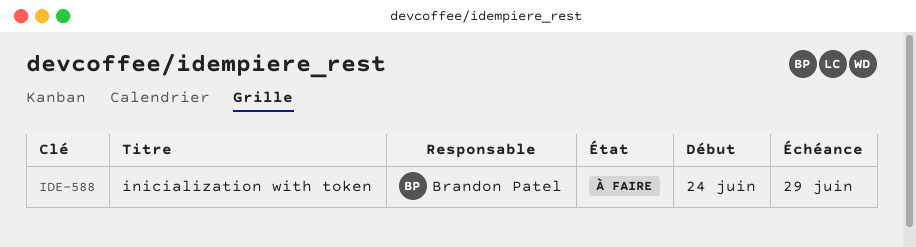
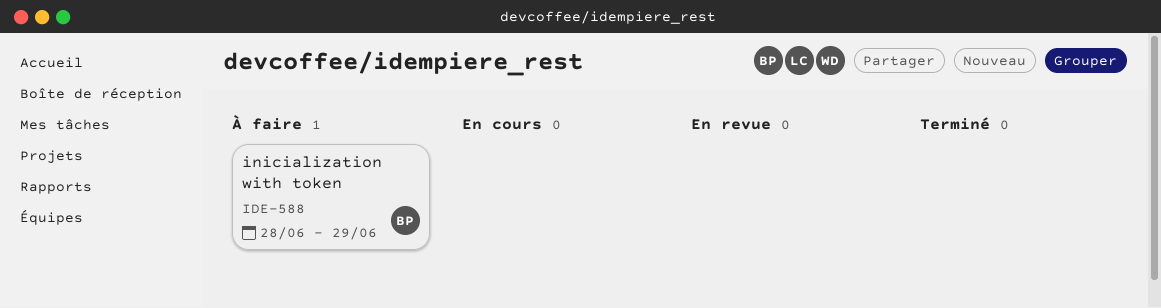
IDE-588, start: Jun 24 -> Jun 28

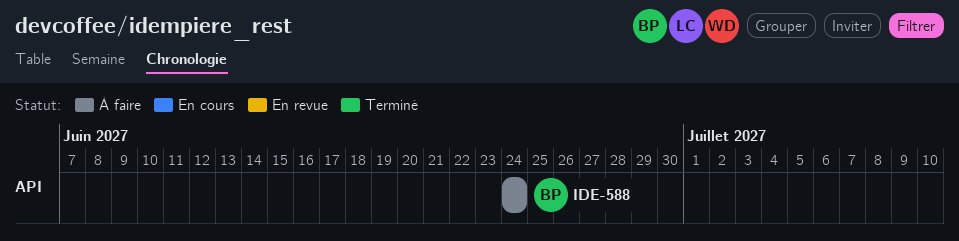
IDE-588, start: Jun 28 -> Jun 24
IDE-588, due: Jun 29 -> Jun 24

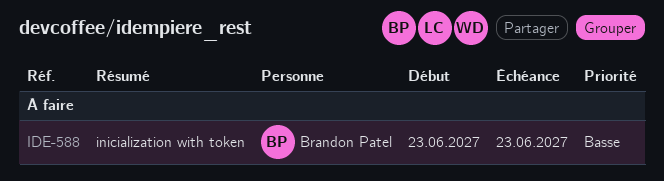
IDE-588, start: Jun 24 -> Jun 23
IDE-588, due: Jun 24 -> Jun 23

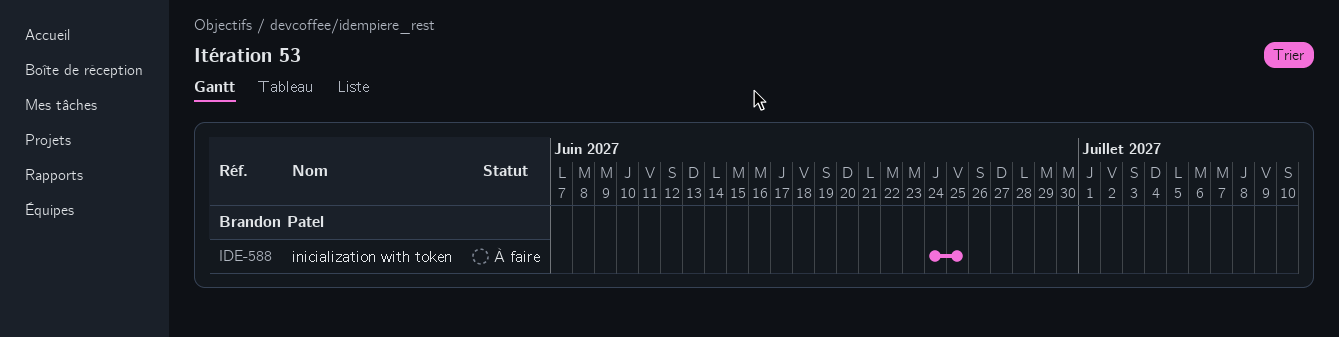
IDE-588, start: Jun 23 -> Jun 24
IDE-588, due: Jun 23 -> Jun 25

